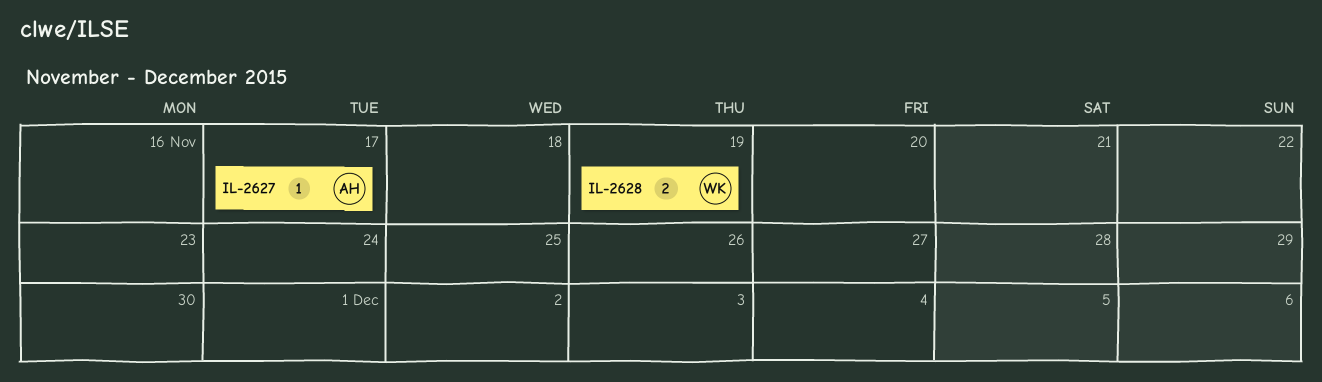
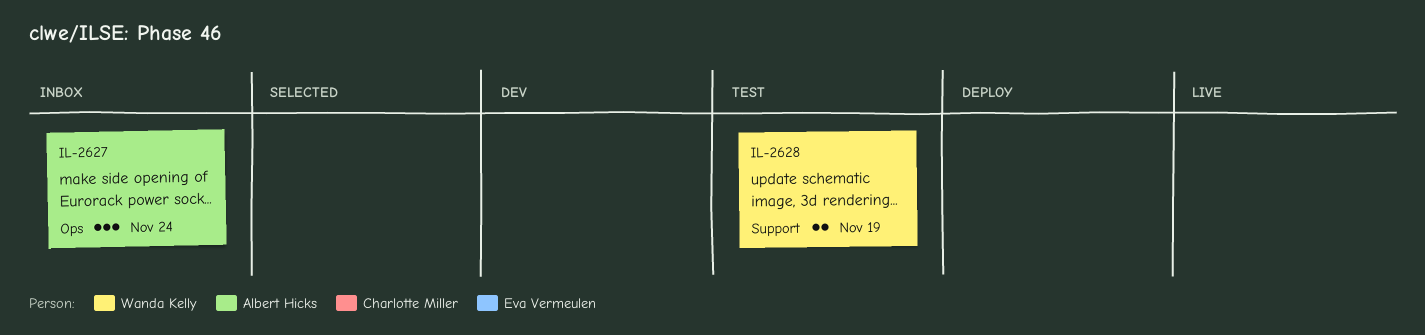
IL-2627, estimate: 1 -> 3
IL-2627, due: Nov 17 -> Nov 24

